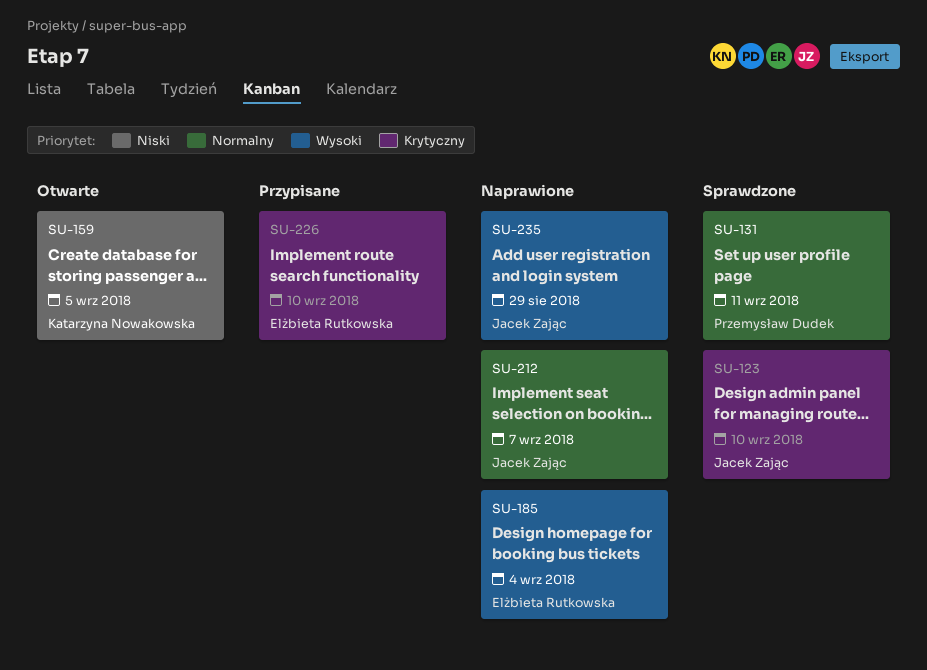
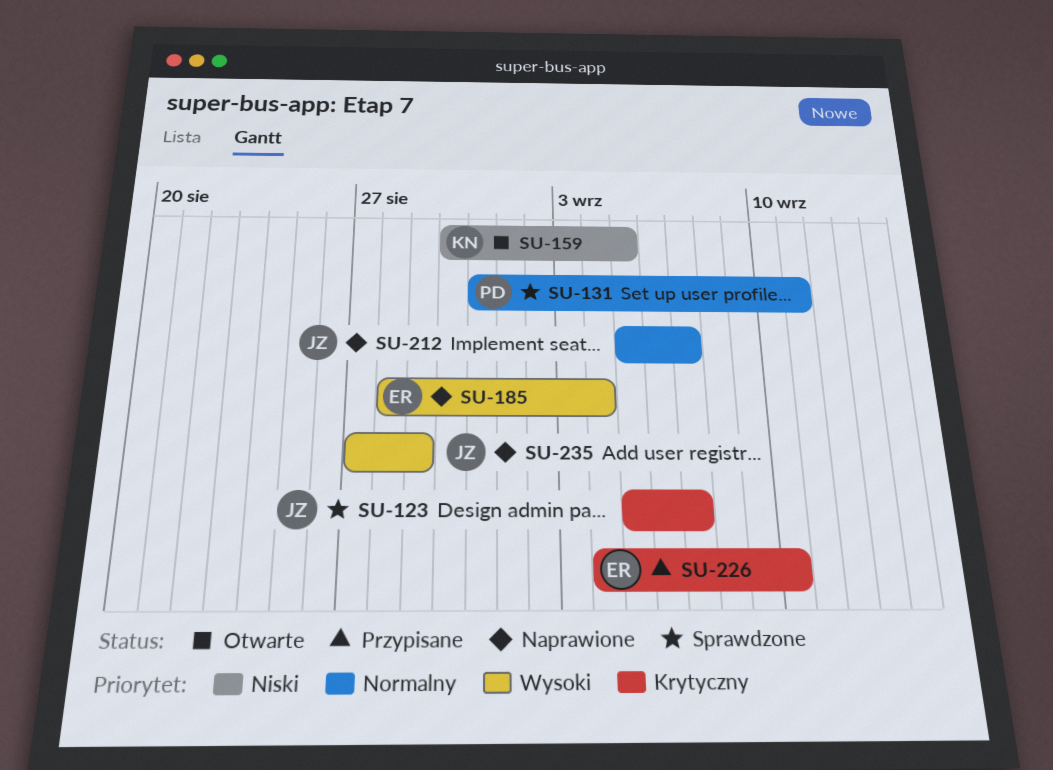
SU-123, due: Sep 10 -> Sep 7

